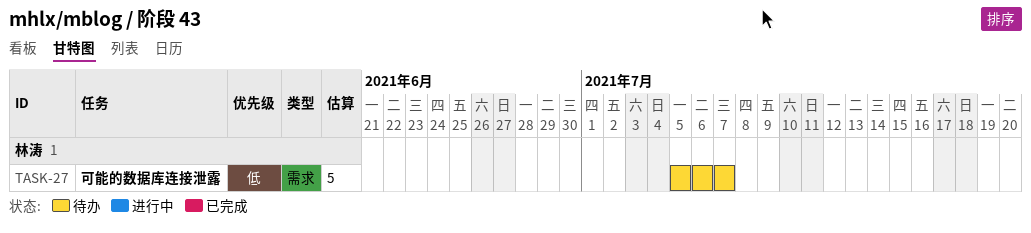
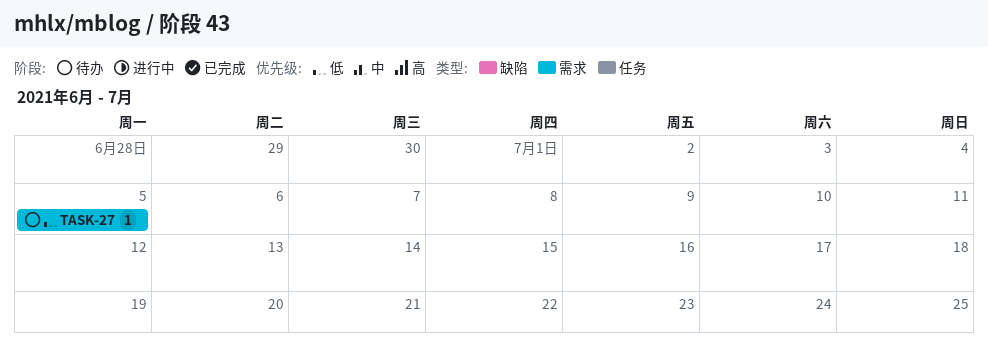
TASK-27, estimate: 5 -> 1
TASK-27, due: Jul 7 -> Jul 5

